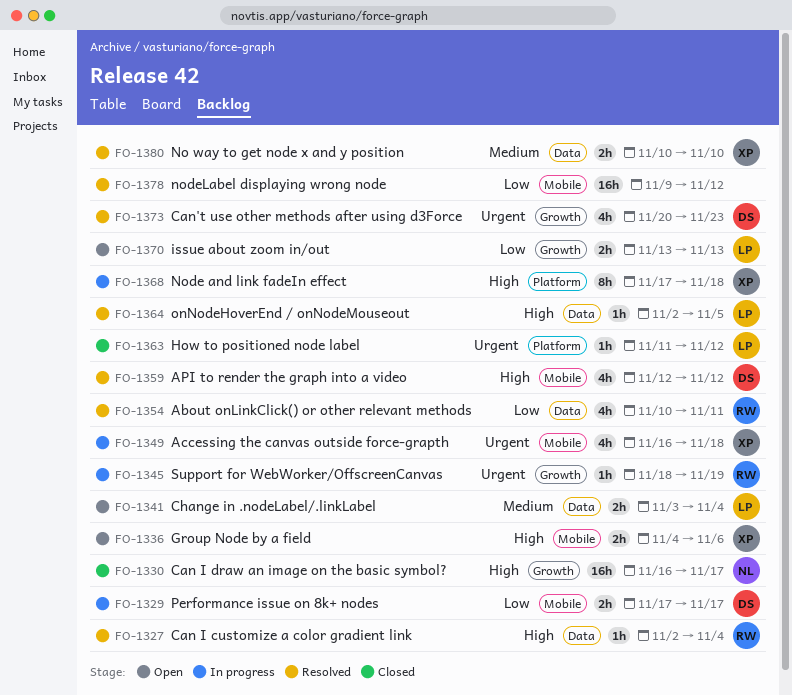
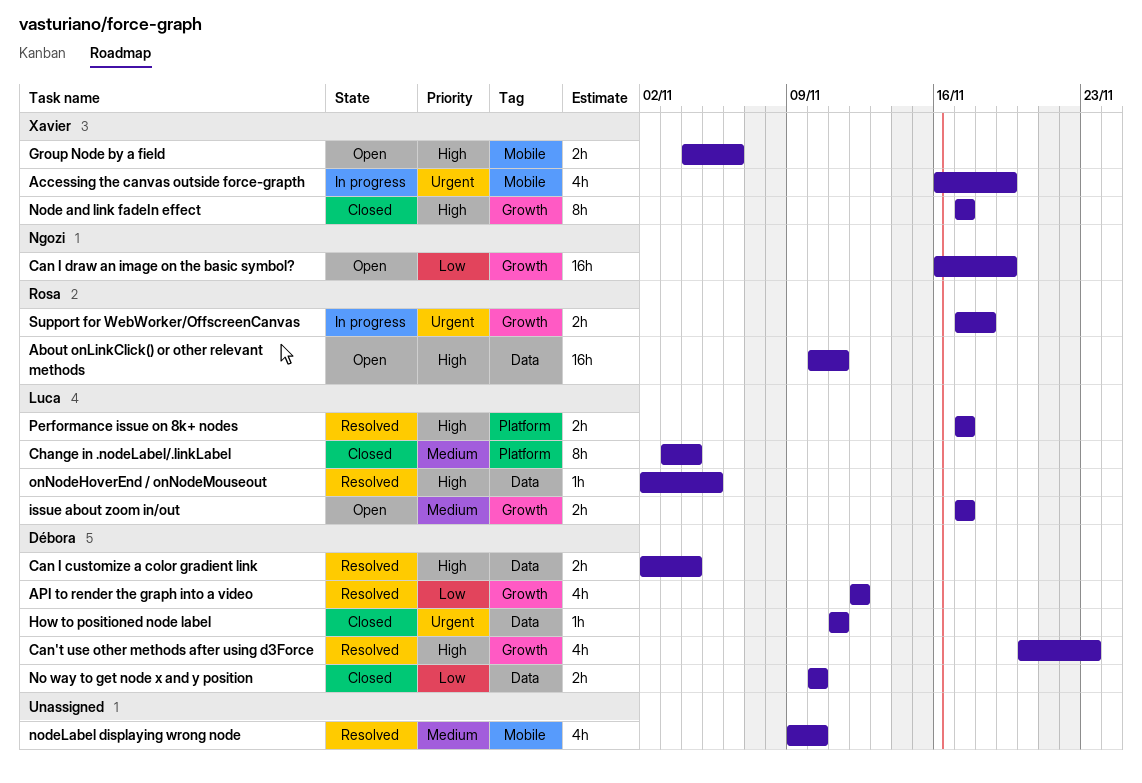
About onLinkClick() or other relevant methods, status: Resolved -> Open
About onLinkClick() or other relevant methods, priority: Low -> High
About onLinkClick() or other relevant methods, estimate: 4h -> 16h
Accessing the canvas outside force-grapth, due: Nov 18 -> Nov 19
API to render the graph into a video, priority: High -> Low
API to render the graph into a video, label: Mobile -> Growth
Can I customize a color gradient link, owner: Rosa -> Débora
Can I customize a color gradient link, estimate: 1h -> 2h
Can I draw an image on the basic symbol?, status: Closed -> Open
Can I draw an image on the basic symbol?, priority: High -> Low
Can I draw an image on the basic symbol?, due: Nov 17 -> Nov 19
Can't use other methods after using d3Force, priority: Urgent -> High
Change in .nodeLabel/.linkLabel, status: Open -> Closed
Change in .nodeLabel/.linkLabel, label: Data -> Platform
Change in .nodeLabel/.linkLabel, estimate: 2h -> 8h
How to positioned node label, owner: Luca -> Débora
How to positioned node label, label: Platform -> Data
How to positioned node label, due: Nov 12 -> Nov 11
issue about zoom in/out, priority: Low -> Medium
issue about zoom in/out, start: Nov 13 -> Nov 17
issue about zoom in/out, due: Nov 13 -> Nov 17
No way to get node x and y position, status: Resolved -> Closed
No way to get node x and y position, owner: Xavier -> Débora
No way to get node x and y position, priority: Medium -> Low
Node and link fadeIn effect, status: In progress -> Closed
Node and link fadeIn effect, label: Platform -> Growth
Node and link fadeIn effect, due: Nov 18 -> Nov 17
nodeLabel displaying wrong node, priority: Low -> Medium
nodeLabel displaying wrong node, estimate: 16h -> 4h
nodeLabel displaying wrong node, due: Nov 12 -> Nov 10
Performance issue on 8k+ nodes, status: In progress -> Resolved
Performance issue on 8k+ nodes, owner: Débora -> Luca
Performance issue on 8k+ nodes, priority: Low -> High
Performance issue on 8k+ nodes, label: Mobile -> Platform
Support for WebWorker/OffscreenCanvas, estimate: 1h -> 2h
Support for WebWorker/OffscreenCanvas, start: Nov 18 -> Nov 17
Support for WebWorker/OffscreenCanvas, due: Nov 19 -> Nov 18

